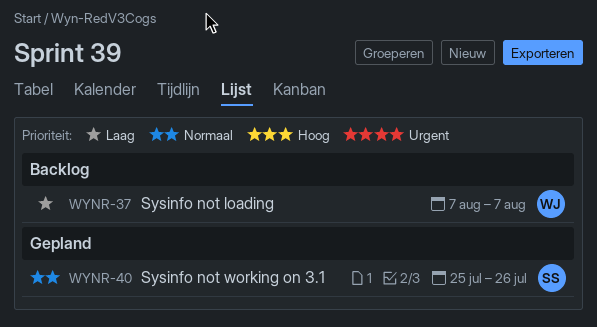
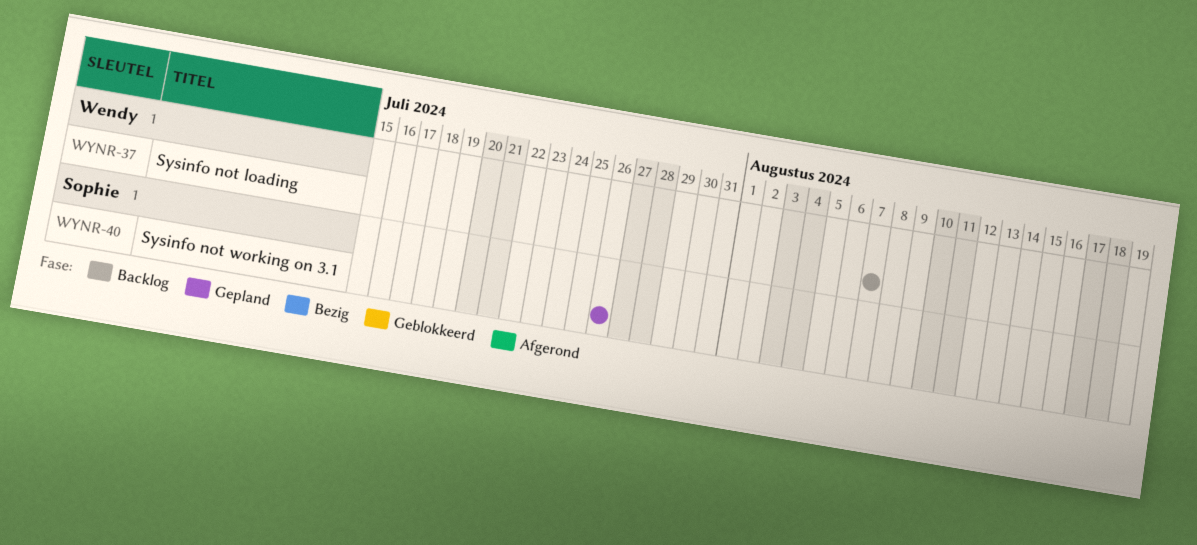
WYNR-40, start: Jul 25 -> Jul 26

